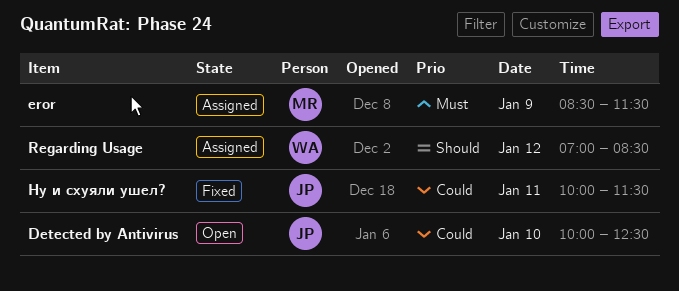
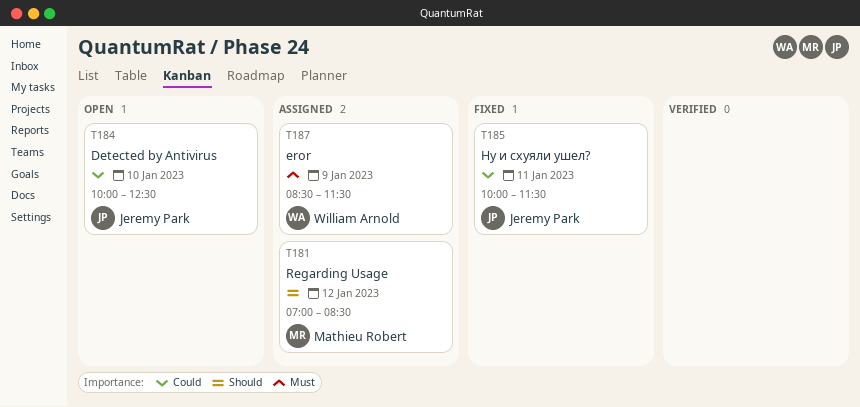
eror, owner: Mathieu Robert -> William Arnold
Regarding Usage, owner: William Arnold -> Mathieu Robert

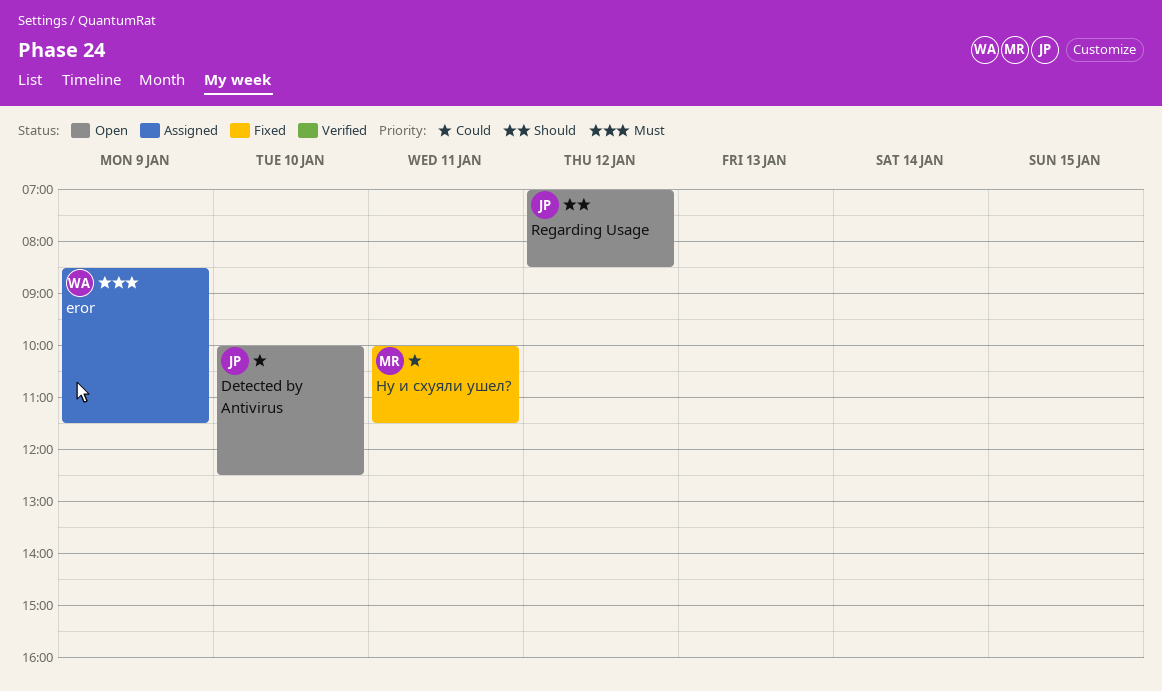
Regarding Usage, status: Assigned -> Open
Regarding Usage, owner: Mathieu Robert -> Jeremy Park
Ну и схуяли ушел?, owner: Jeremy Park -> Mathieu Robert

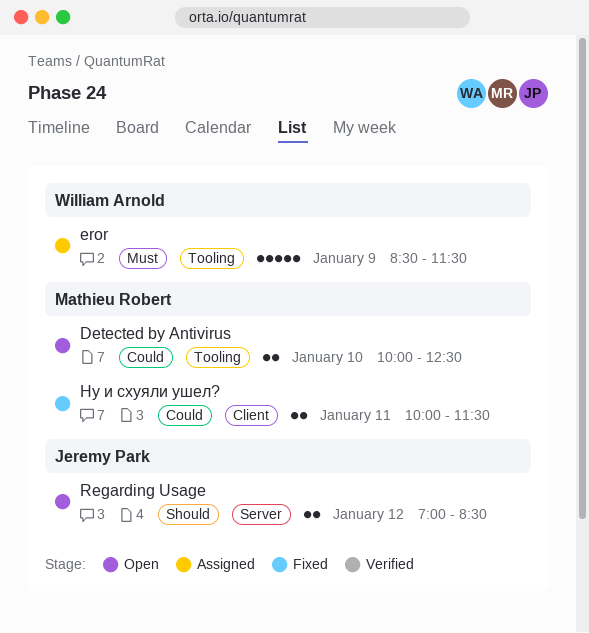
Detected by Antivirus, owner: Jeremy Park -> Mathieu Robert

